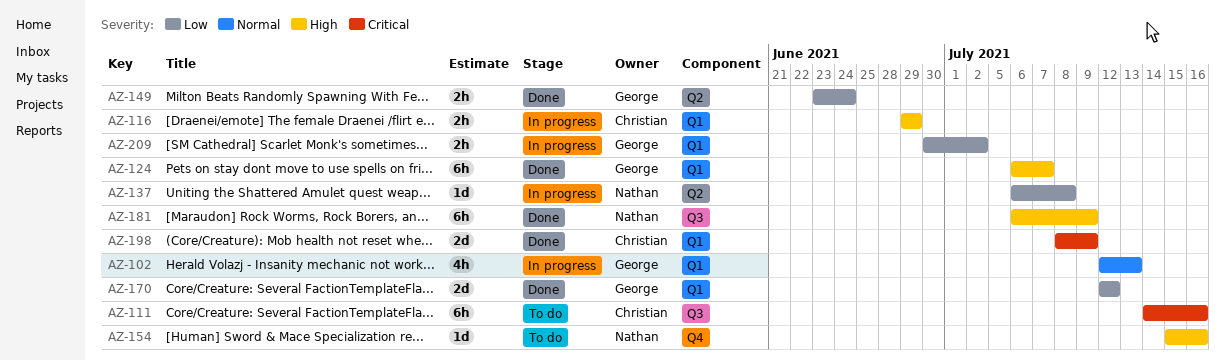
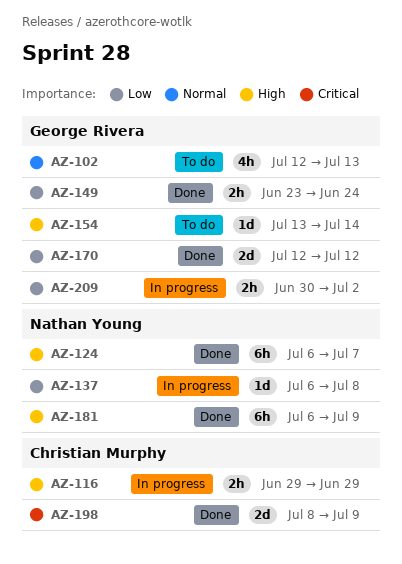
AZ-102, status: In progress -> To do
AZ-111: present -> none
AZ-124, owner: George Rivera -> Nathan Young
AZ-154, owner: Nathan Young -> George Rivera
AZ-154, start: Jul 15 -> Jul 13
AZ-154, due: Jul 16 -> Jul 14

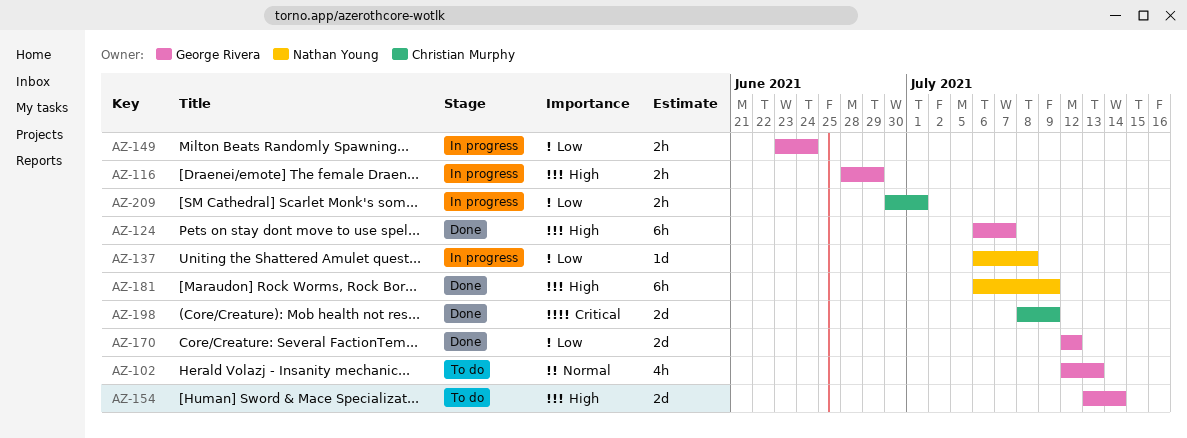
AZ-116, owner: Christian Murphy -> George Rivera
AZ-116, start: Jun 29 -> Jun 28
AZ-124, owner: Nathan Young -> George Rivera
AZ-149, status: Done -> In progress
AZ-154, estimate: 1d -> 2d
AZ-209, owner: George Rivera -> Christian Murphy
AZ-209, due: Jul 2 -> Jul 1

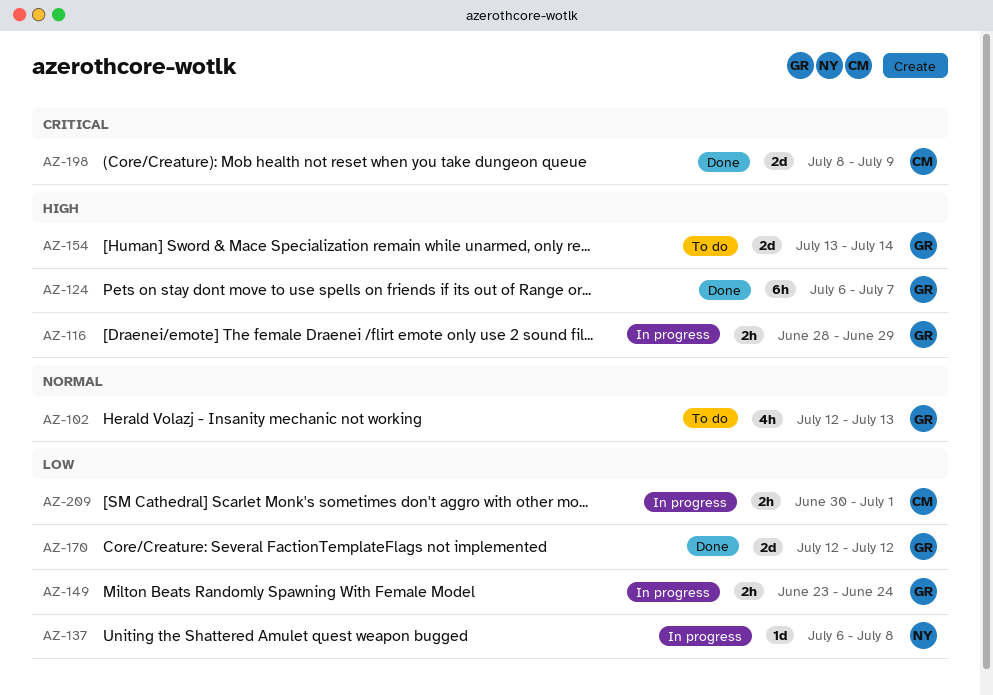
AZ-181: present -> none

